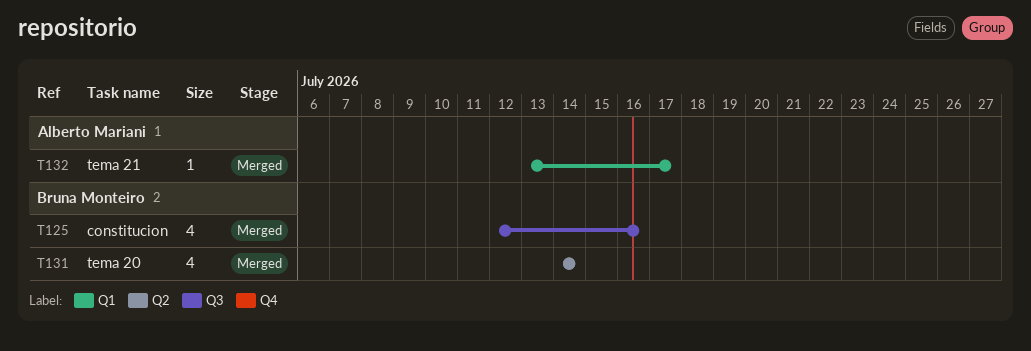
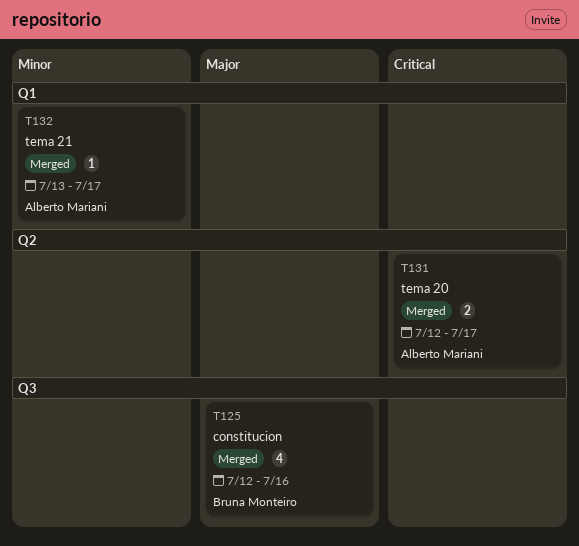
T131, owner: Bruna Monteiro -> Alberto Mariani
T131, estimate: 4 -> 2
T131, start: Jul 14 -> Jul 12
T131, due: Jul 14 -> Jul 17

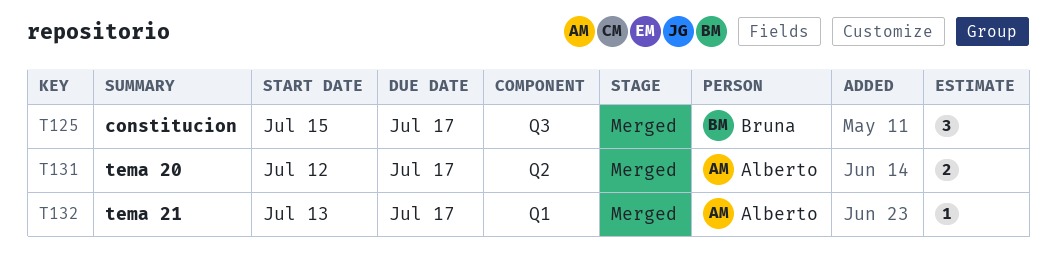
T125, estimate: 4 -> 3
T125, start: Jul 12 -> Jul 15
T125, due: Jul 16 -> Jul 17

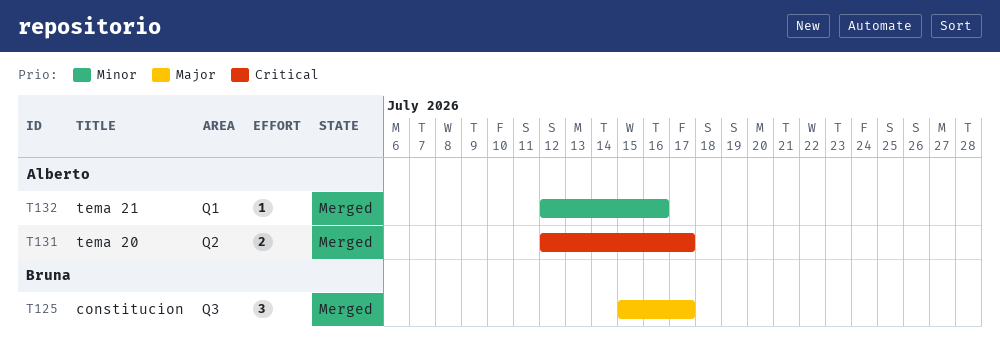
T132, start: Jul 13 -> Jul 12
T132, due: Jul 17 -> Jul 16

